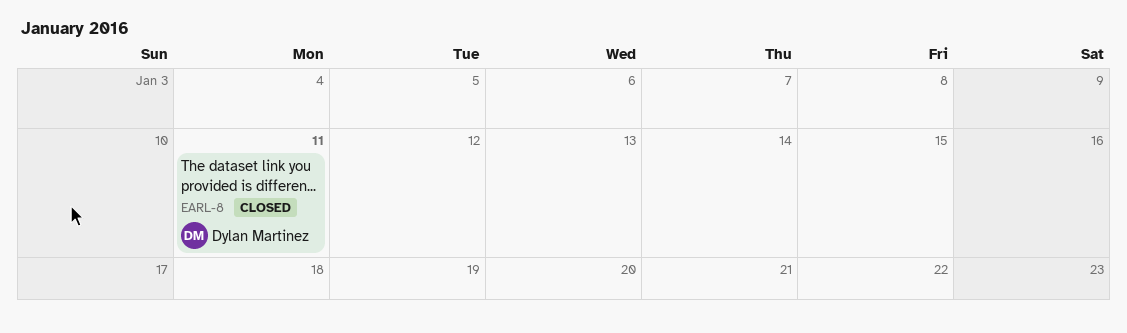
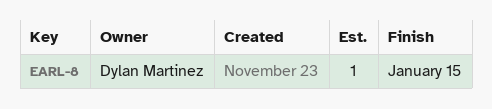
EARL-8, due: Jan 11 -> Jan 15

